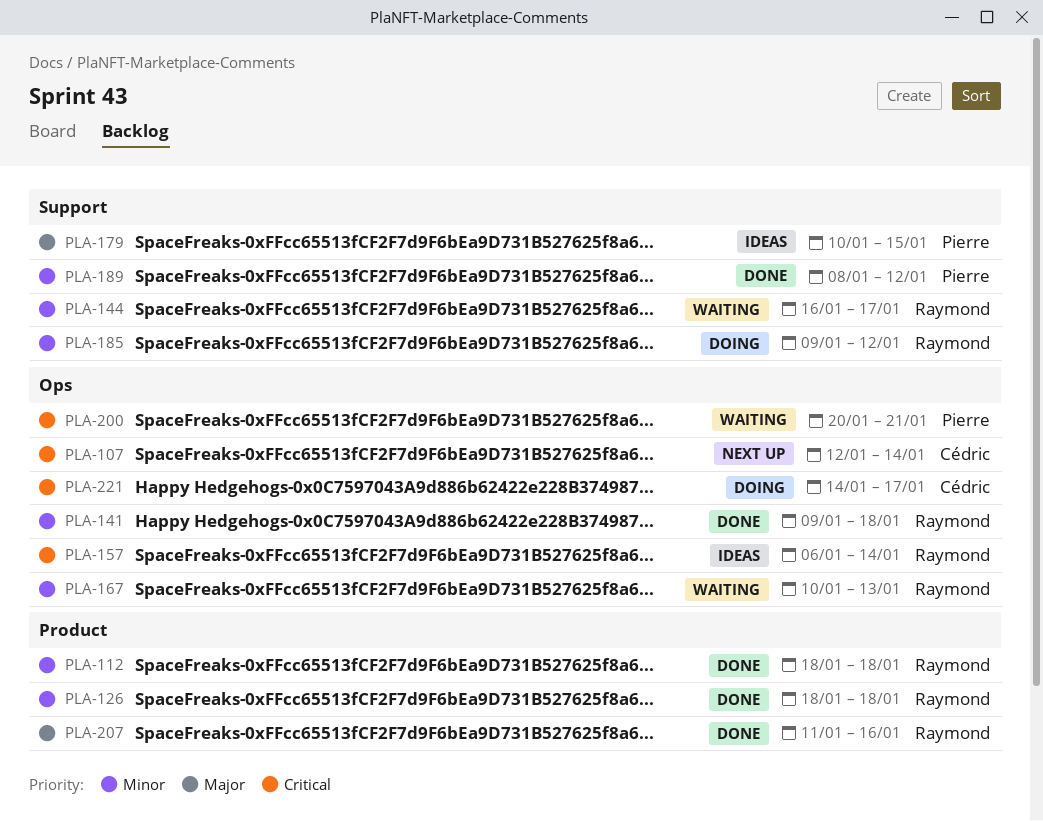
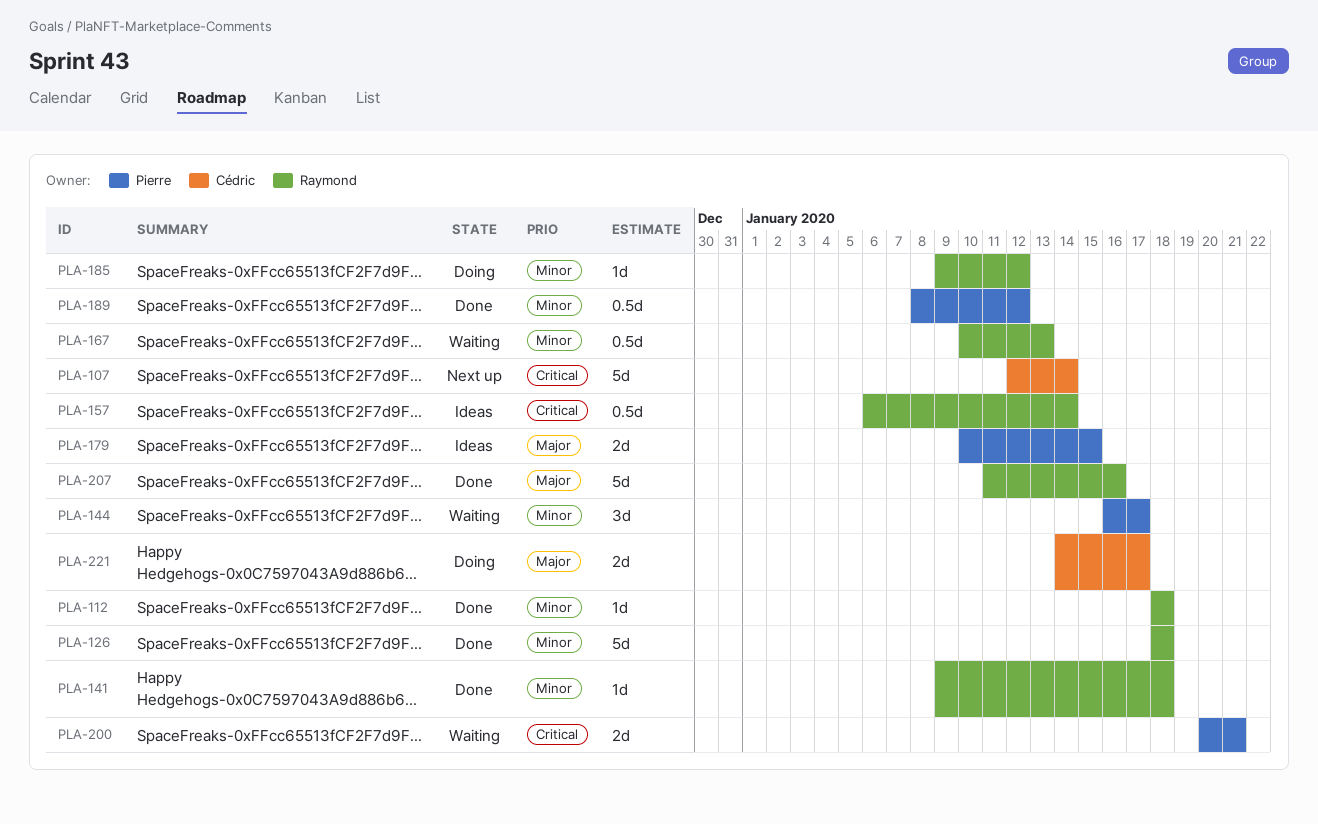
PLA-144, owner: Raymond -> Pierre
PLA-221, priority: Critical -> Major

